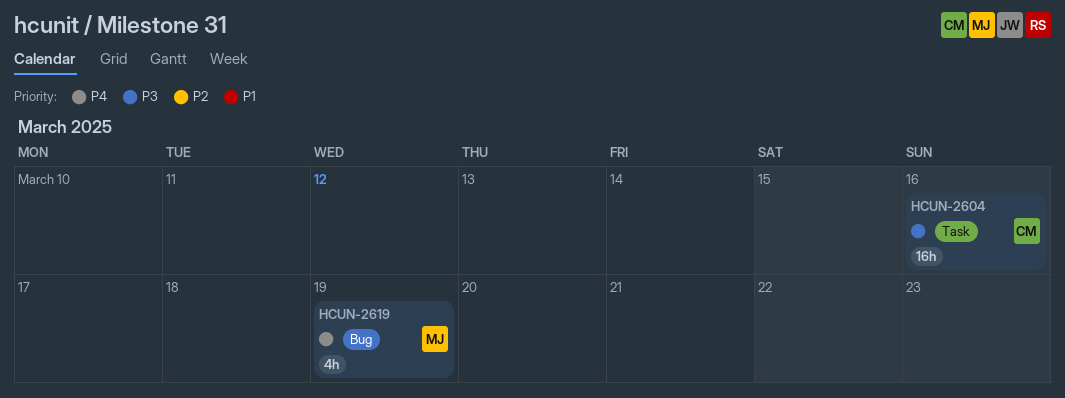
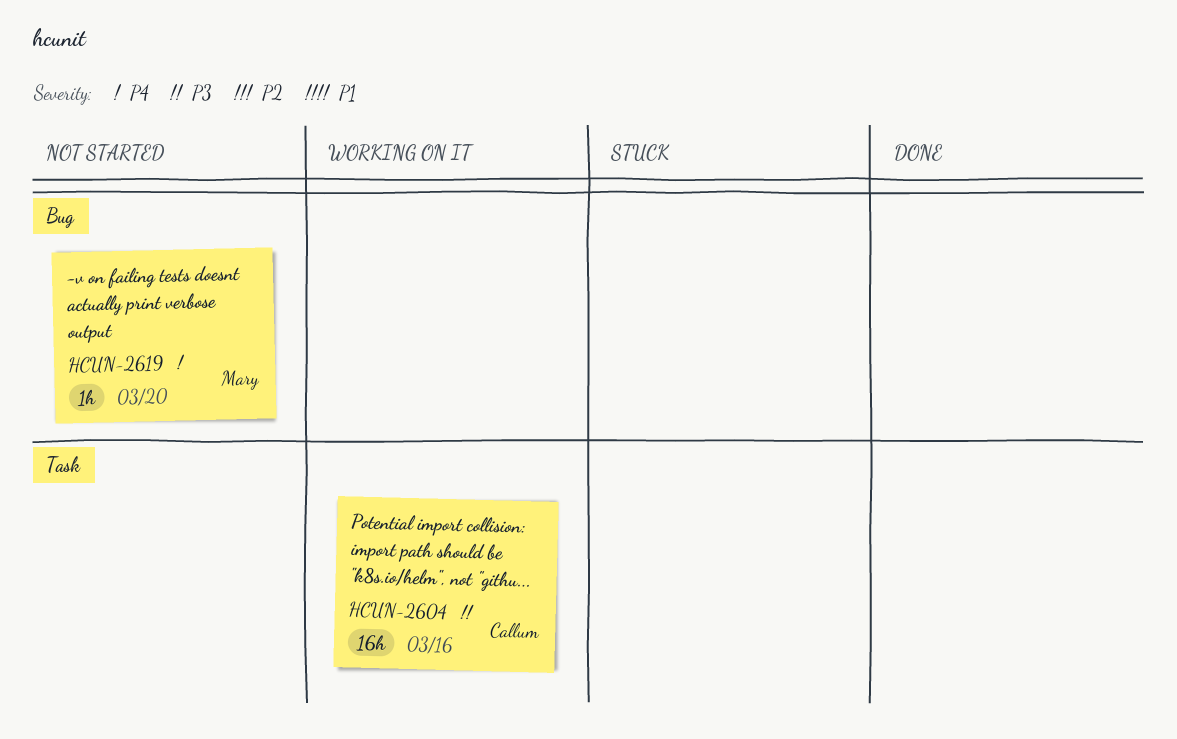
HCUN-2619, estimate: 4h -> 1h
HCUN-2619, due: Mar 19 -> Mar 20

